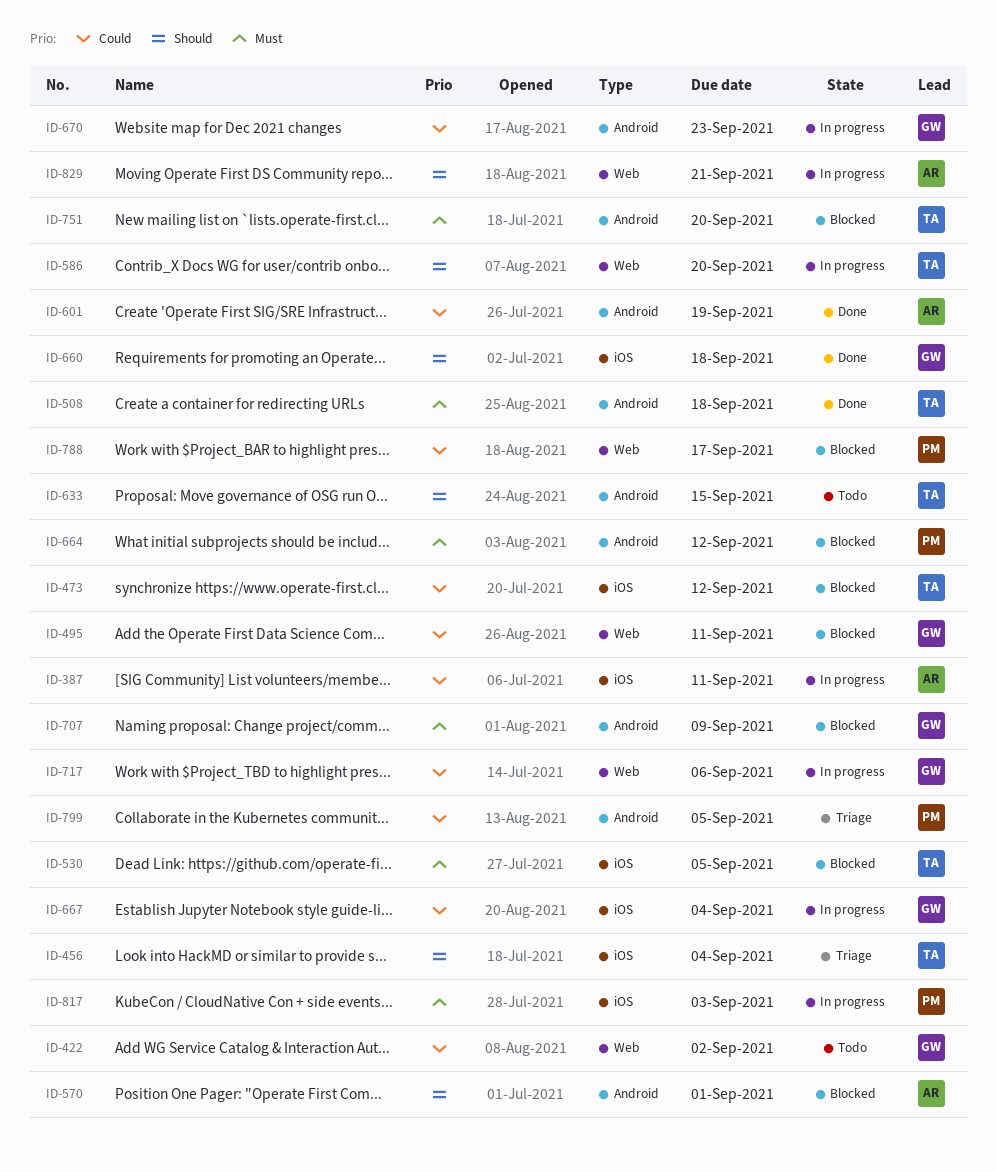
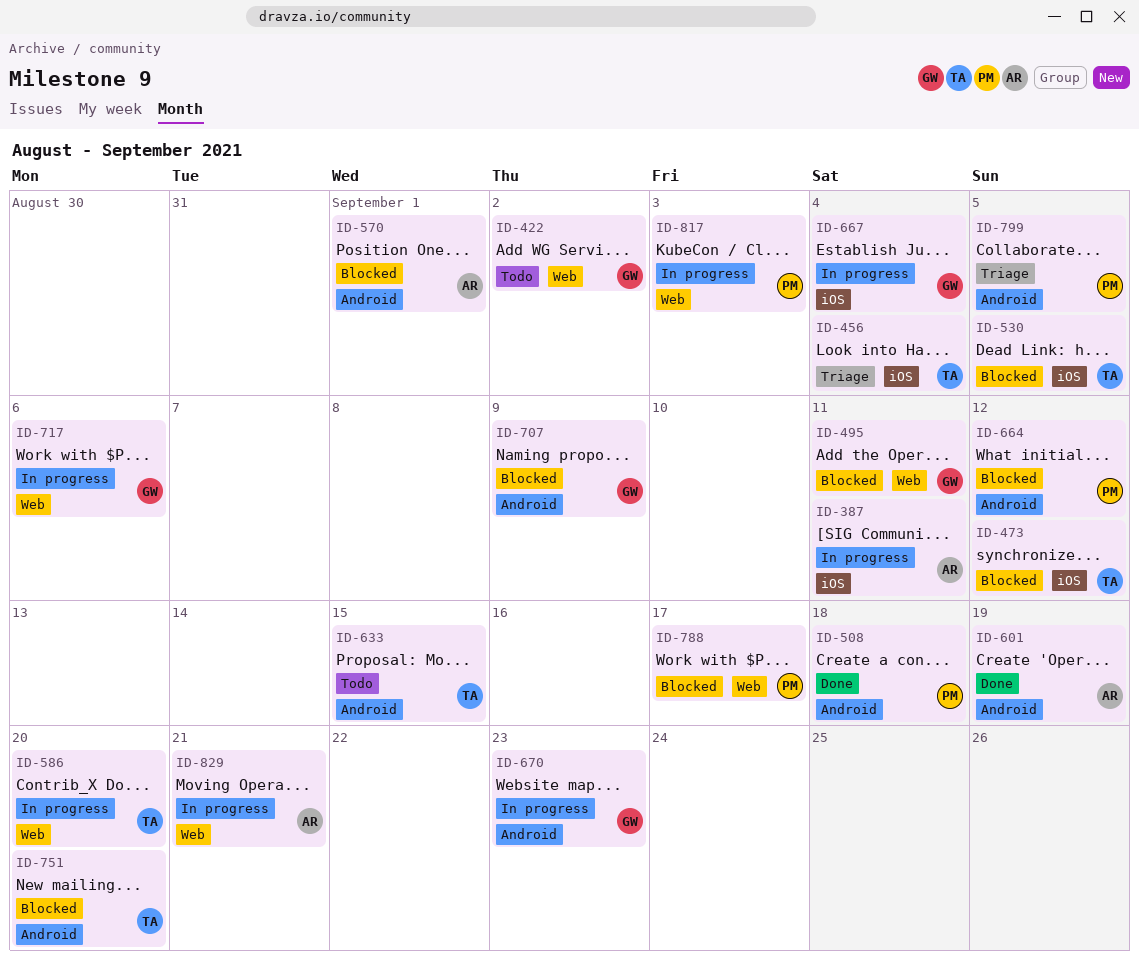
ID-508, owner: TA -> PM
ID-660: present -> none
ID-817, label: iOS -> Web

